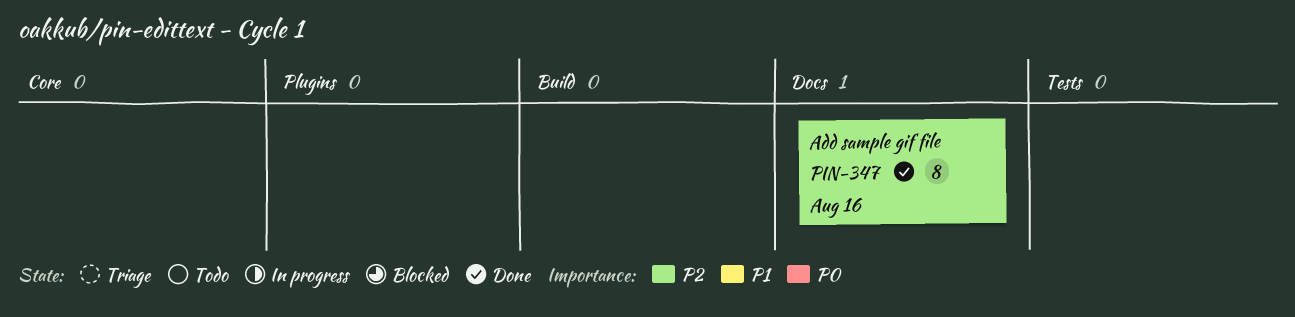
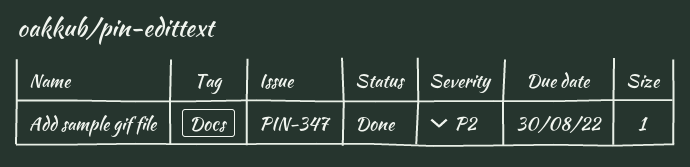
PIN-347, estimate: 8 -> 1
PIN-347, due: Aug 16 -> Aug 30

